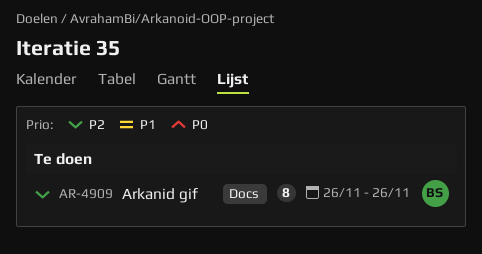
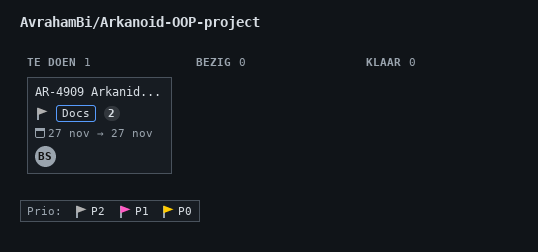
AR-4909, estimate: 8 -> 2
AR-4909, start: Nov 26 -> Nov 27
AR-4909, due: Nov 26 -> Nov 27

